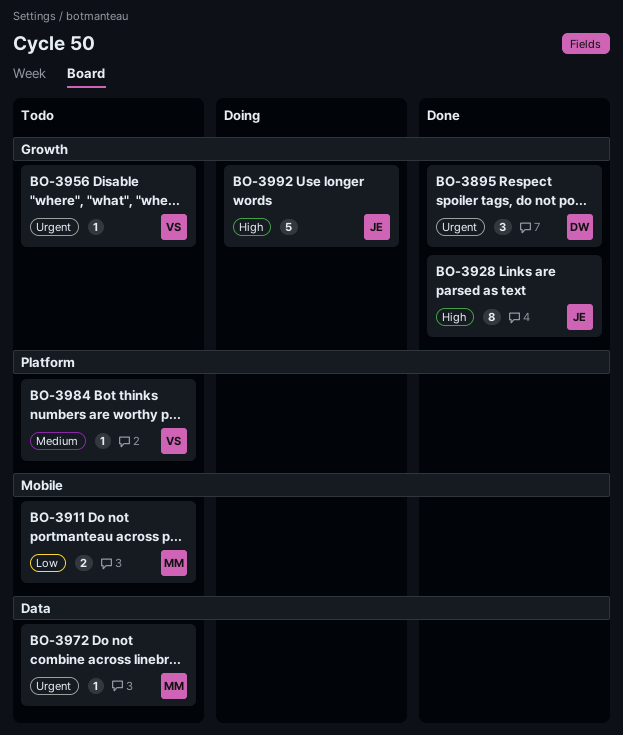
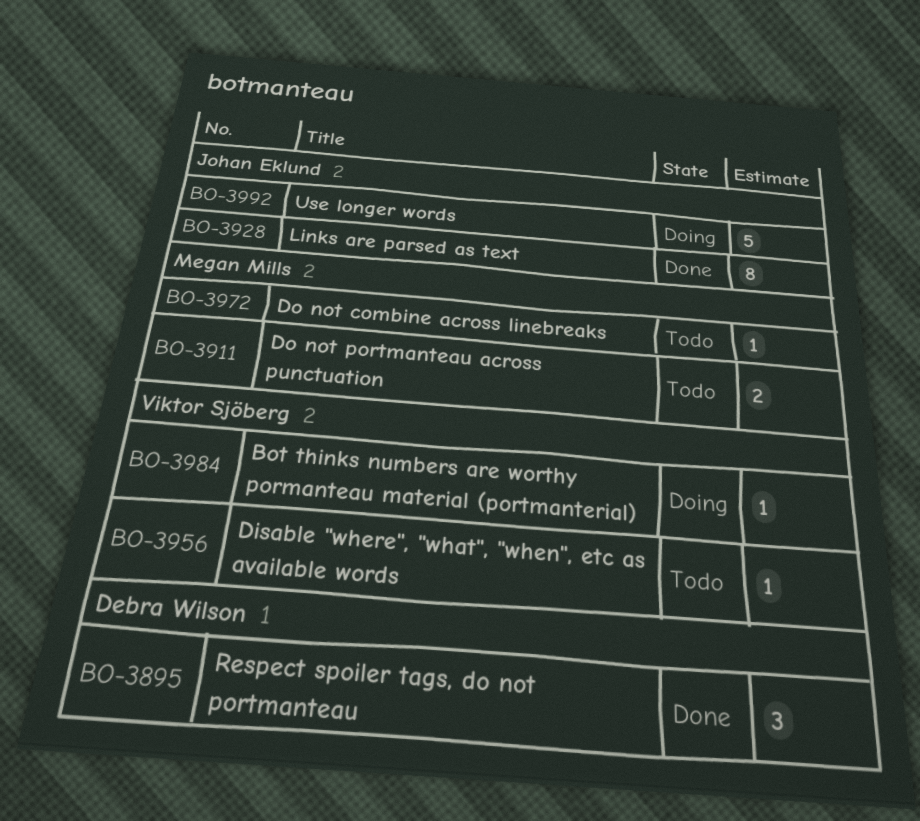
BO-3984, status: Todo -> Doing

